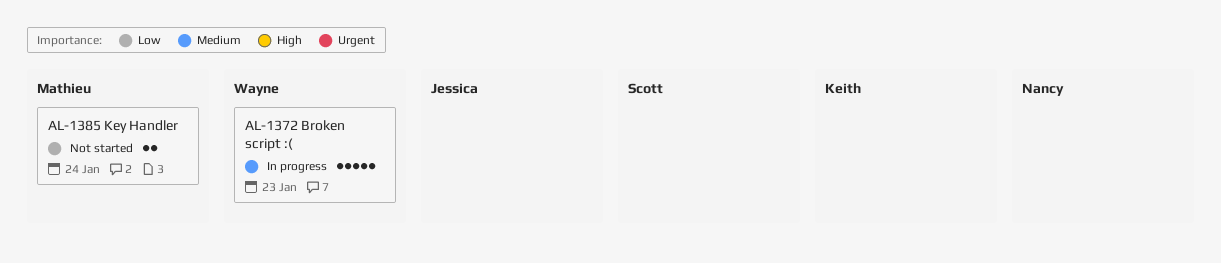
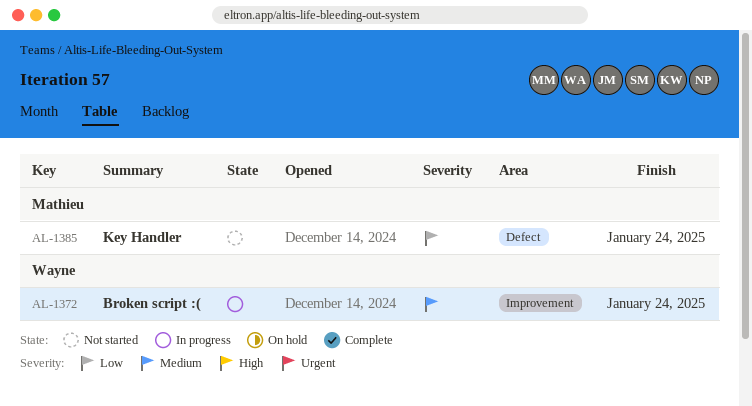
AL-1372, due: Jan 23 -> Jan 24

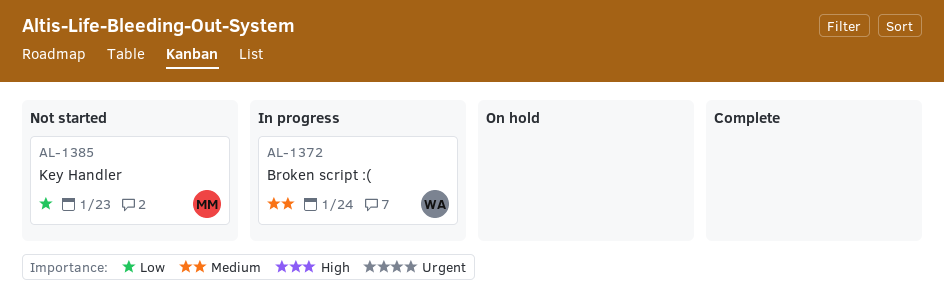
AL-1385, due: Jan 24 -> Jan 23

